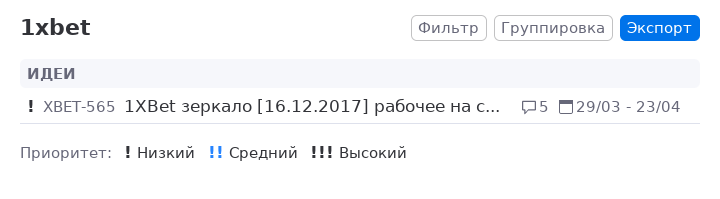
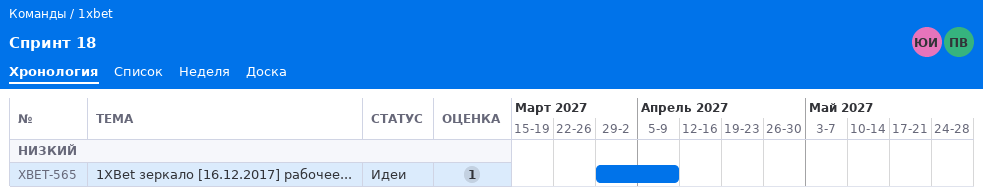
XBET-565, due: Apr 23 -> Apr 9

